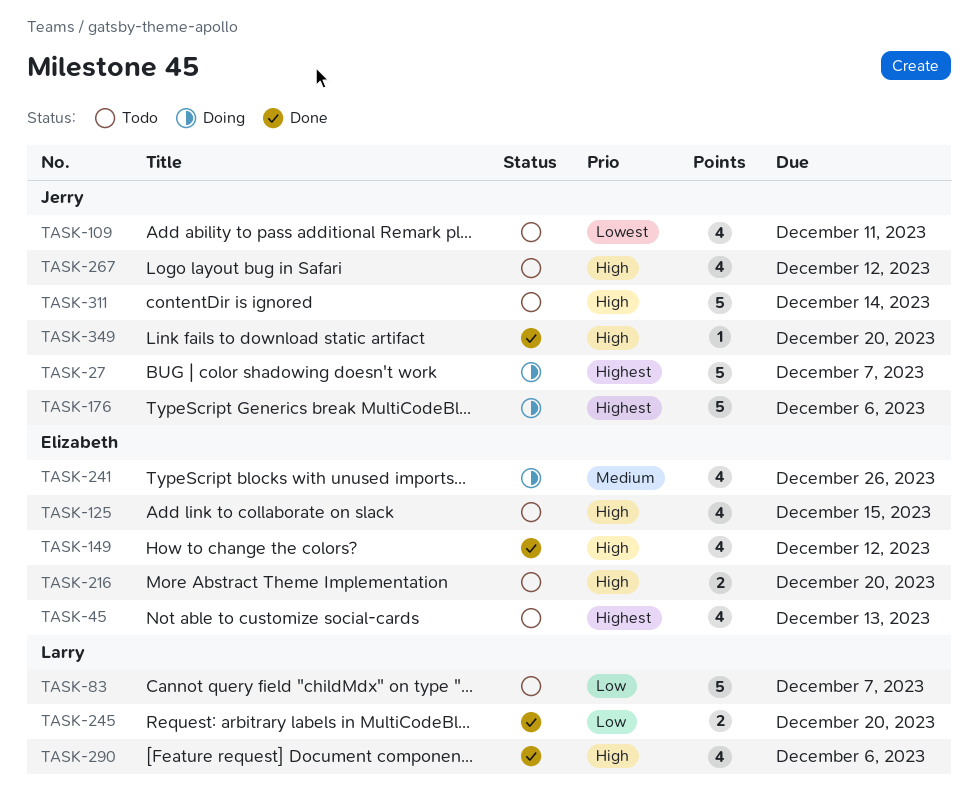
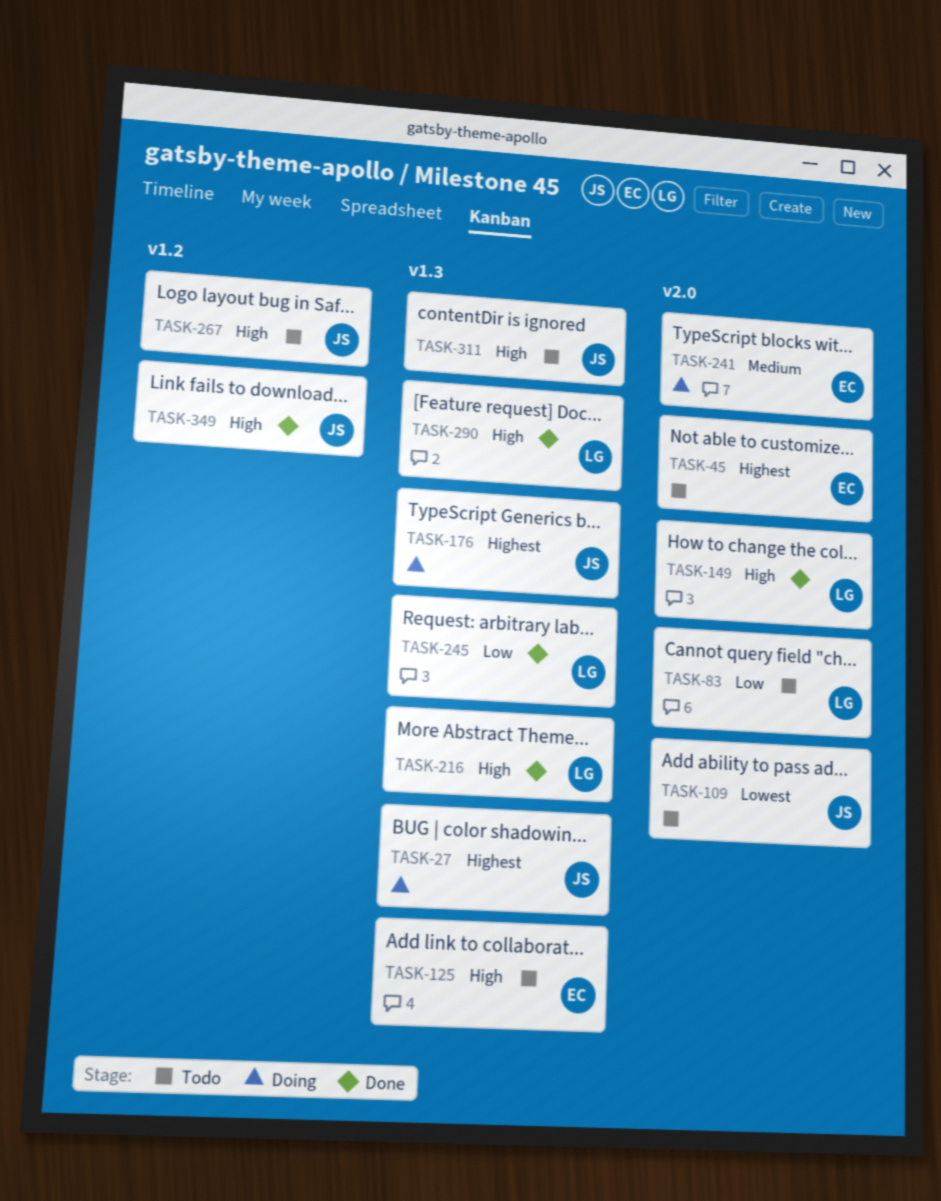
TASK-149, owner: Elizabeth -> Larry
TASK-216, status: Todo -> Done
TASK-216, owner: Elizabeth -> Larry

